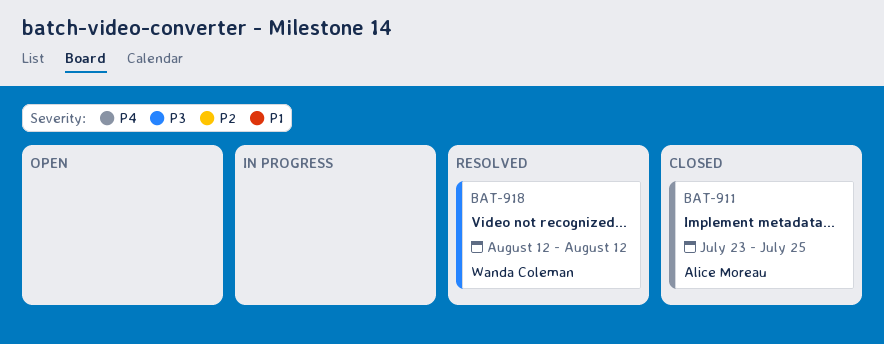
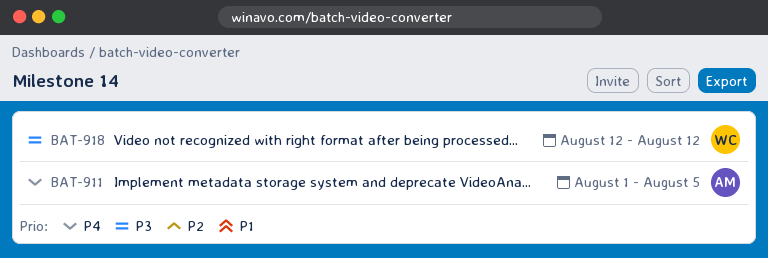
BAT-911, start: Jul 23 -> Aug 1
BAT-911, due: Jul 25 -> Aug 5

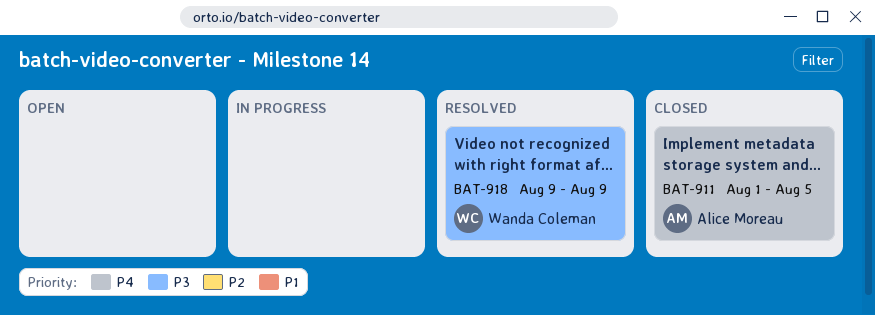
BAT-918, start: Aug 12 -> Aug 9
BAT-918, due: Aug 12 -> Aug 9

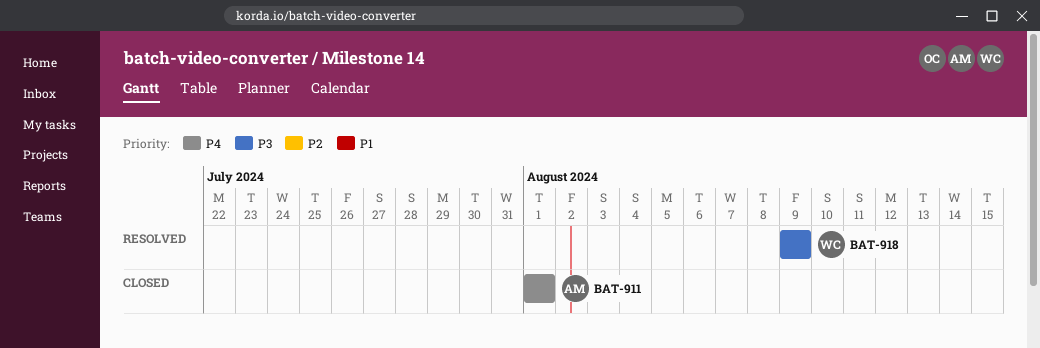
BAT-911, due: Aug 5 -> Aug 1

